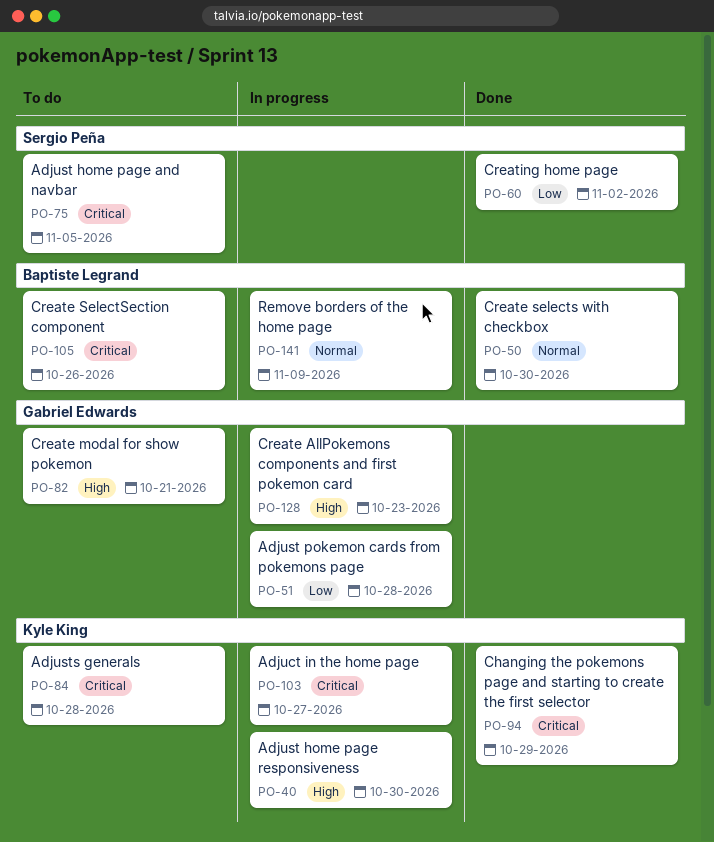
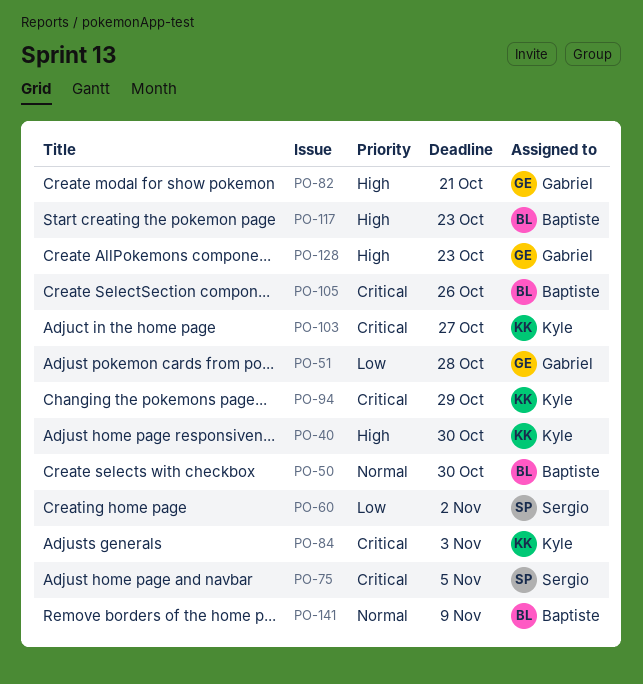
PO-84, due: Oct 28 -> Nov 3
PO-117: none -> present

